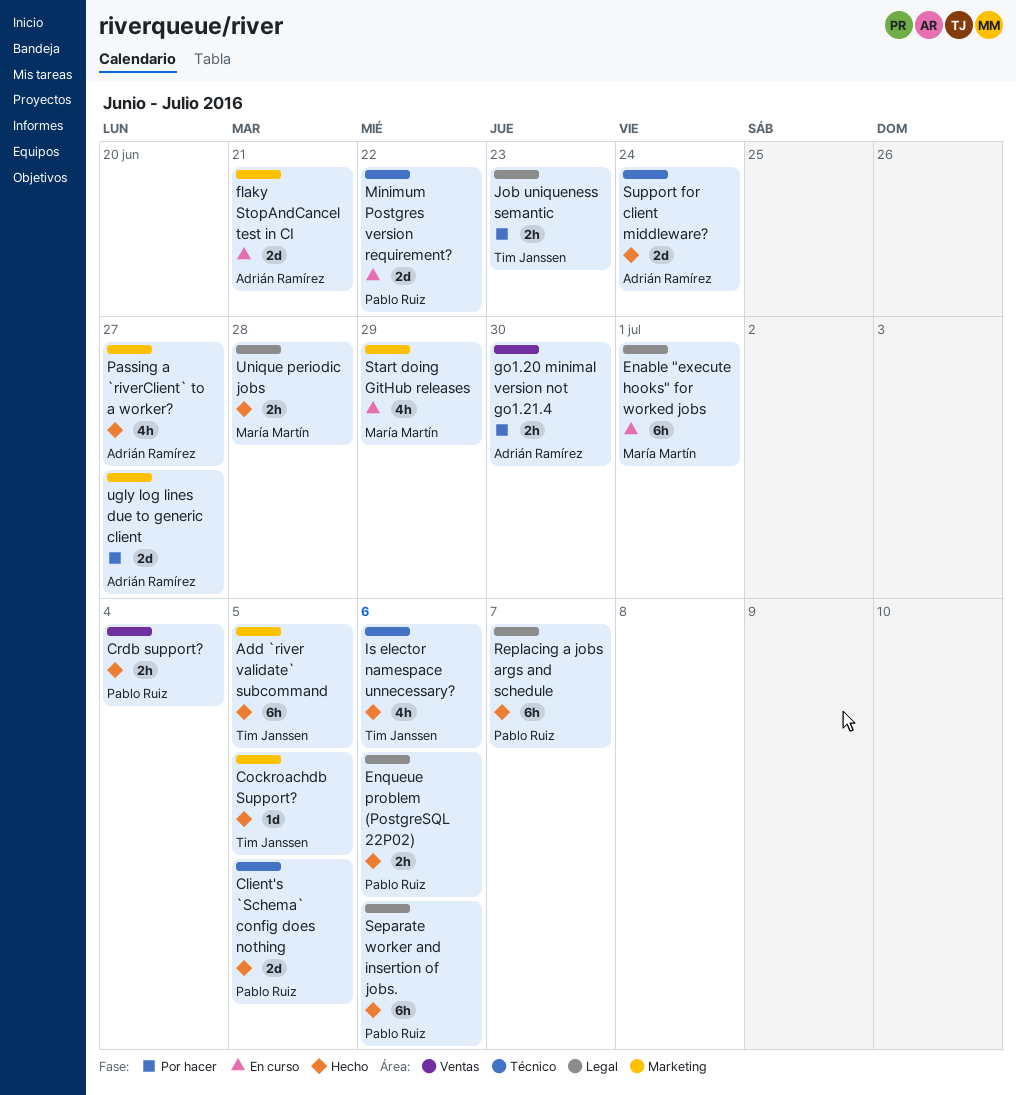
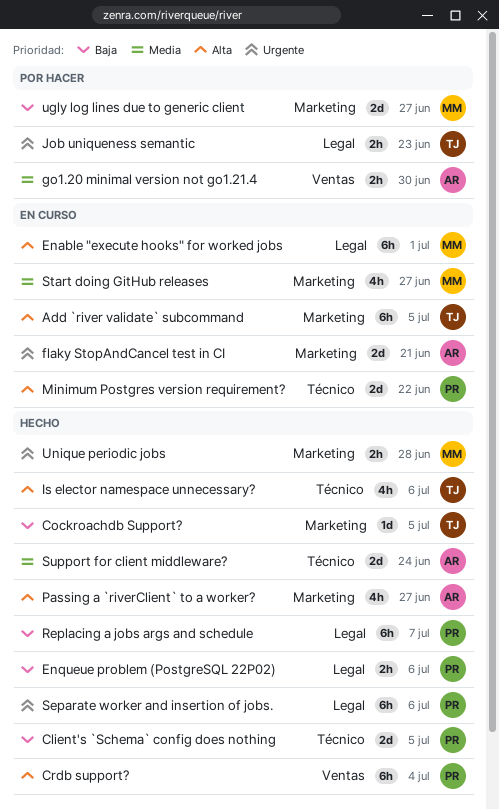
Add `river validate` subcommand, status: Hecho -> En curso
Crdb support?, estimate: 2h -> 6h
Start doing GitHub releases, due: Jun 29 -> Jun 27
ugly log lines due to generic client, owner: Adrián Ramírez -> María Martín
Unique periodic jobs, label: Legal -> Marketing

